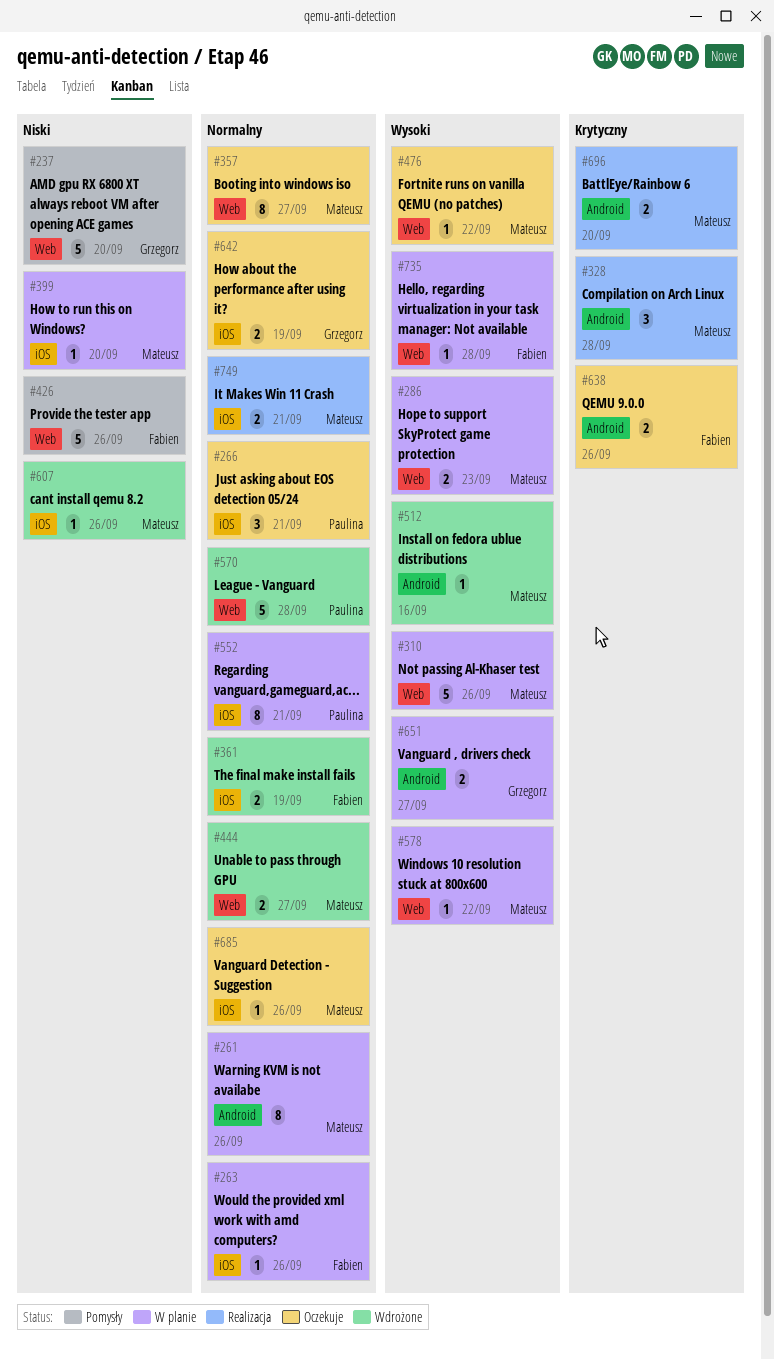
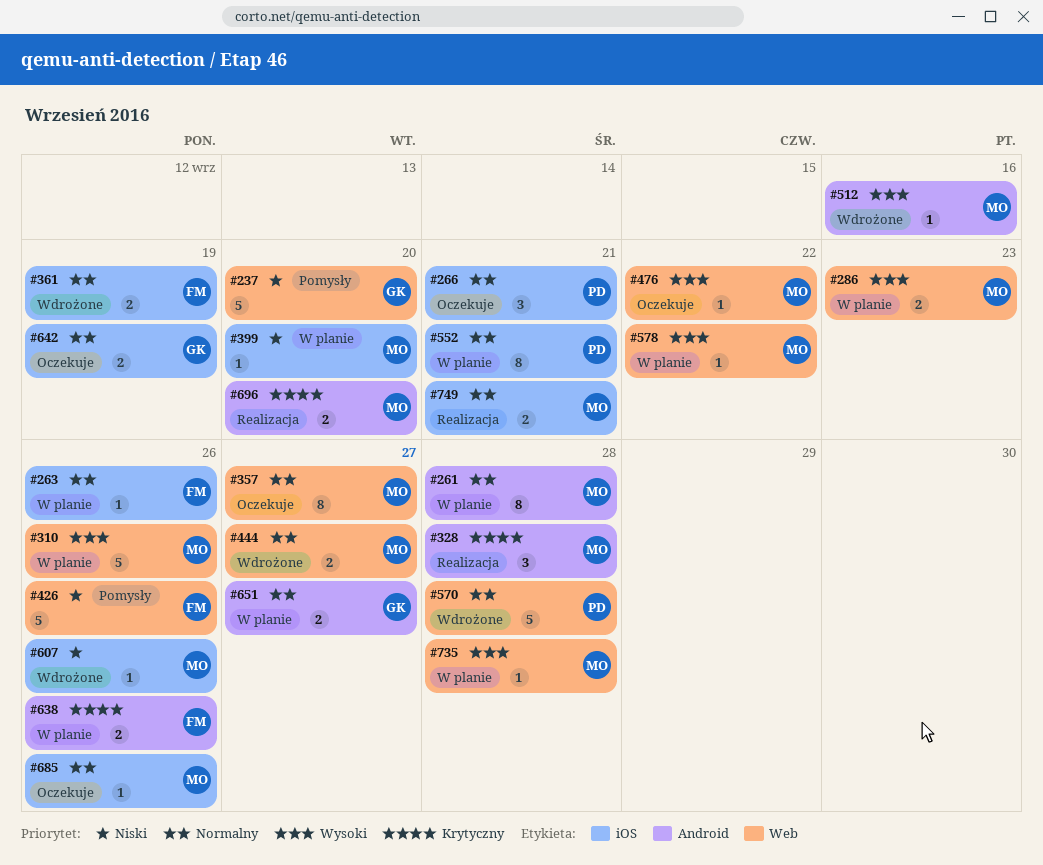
#261, due: Sep 26 -> Sep 28
#638, status: Oczekuje -> W planie
#651, priority: Wysoki -> Normalny
#735, owner: Fabien -> Mateusz

